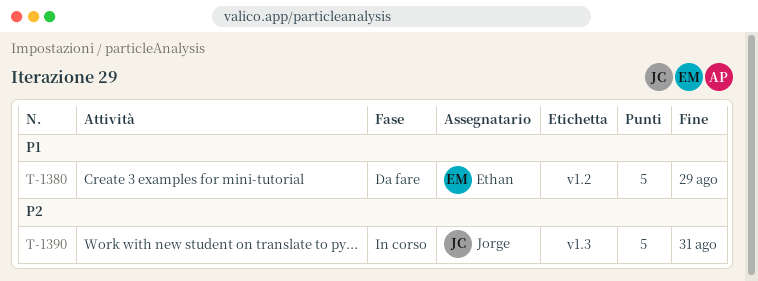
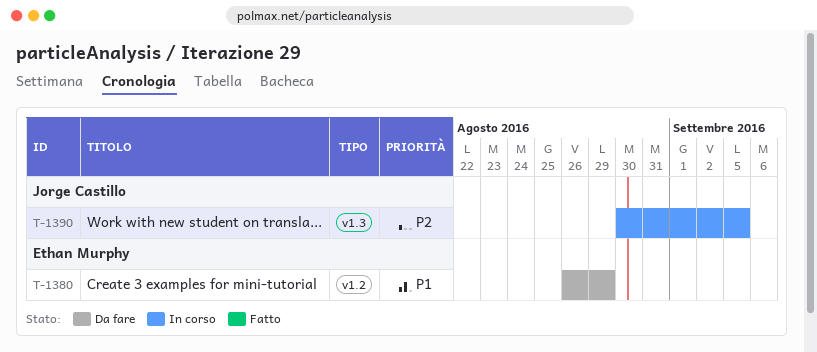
T-1390, due: Aug 31 -> Sep 5

